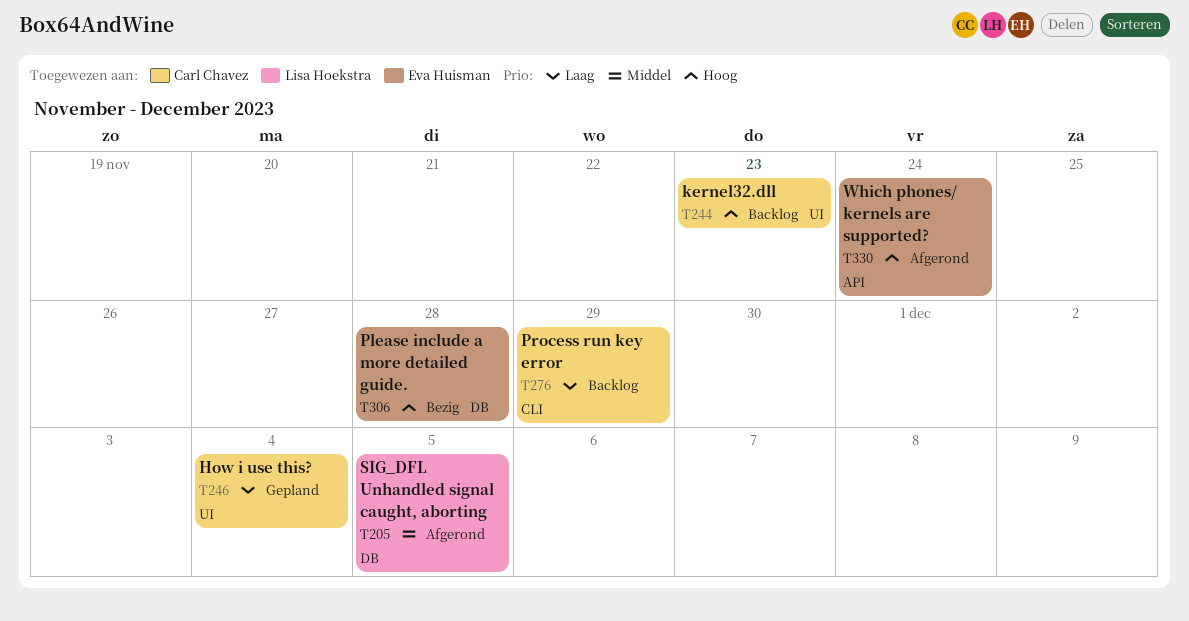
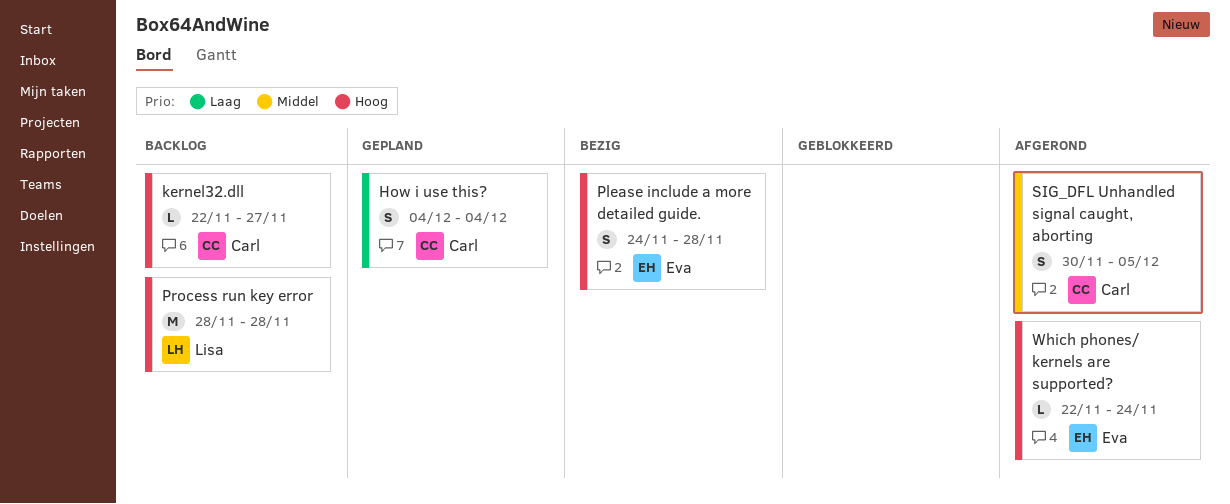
kernel32.dll, due: Nov 23 -> Nov 27
Process run key error, owner: Carl Chavez -> Lisa Hoekstra
Process run key error, priority: Laag -> Hoog
Process run key error, due: Nov 29 -> Nov 28
SIG_DFL Unhandled signal caught, aborting, owner: Lisa Hoekstra -> Carl Chavez

